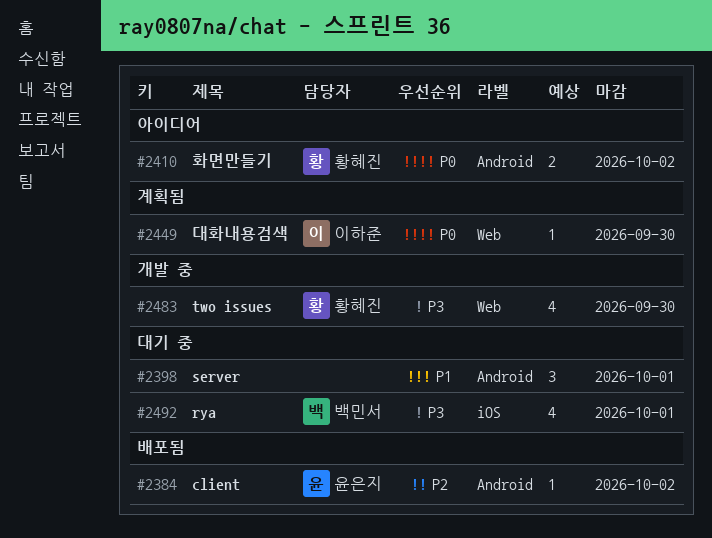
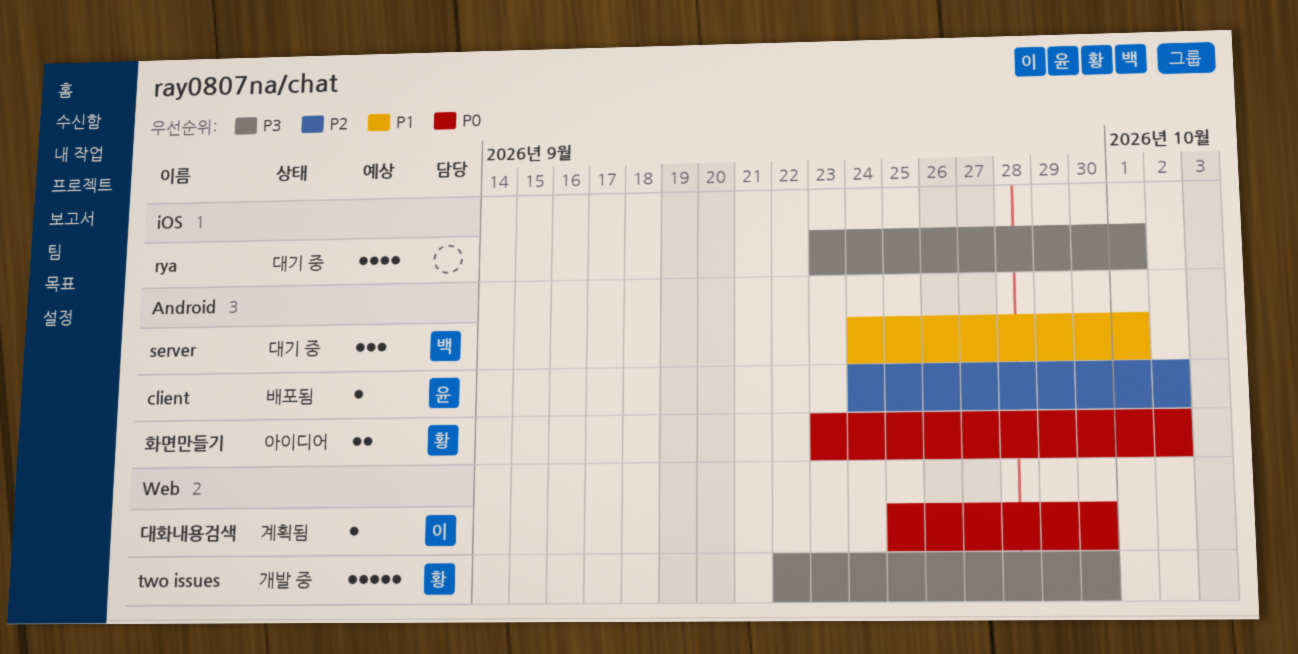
rya, owner: 백민서 -> none
server, owner: none -> 백민서
two issues, estimate: 4 -> 5

